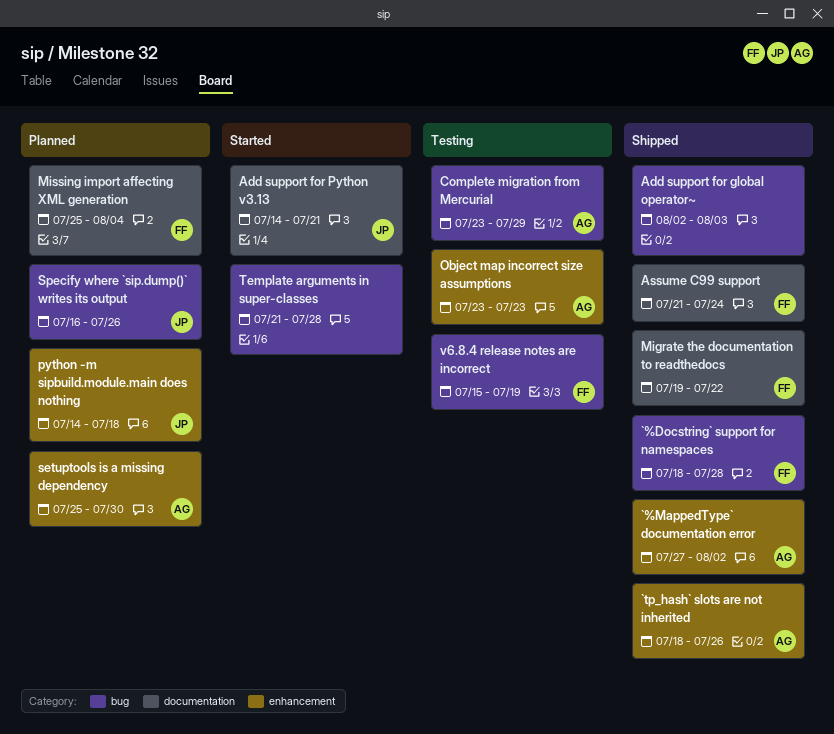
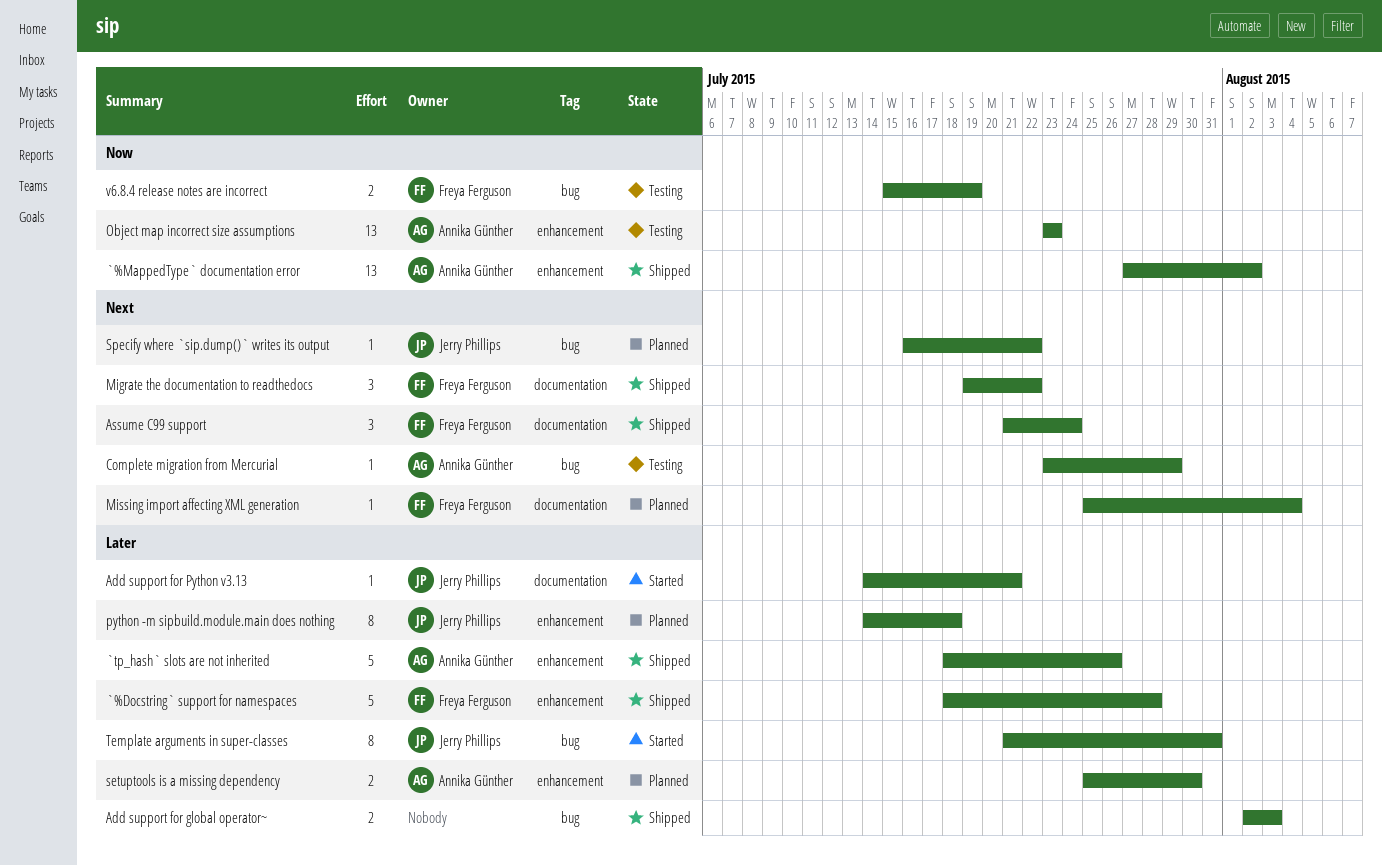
`%Docstring` support for namespaces, label: bug -> enhancement
Specify where `sip.dump()` writes its output, due: Jul 26 -> Jul 22
Template arguments in super-classes, owner: none -> Jerry Phillips
Template arguments in super-classes, due: Jul 28 -> Jul 31

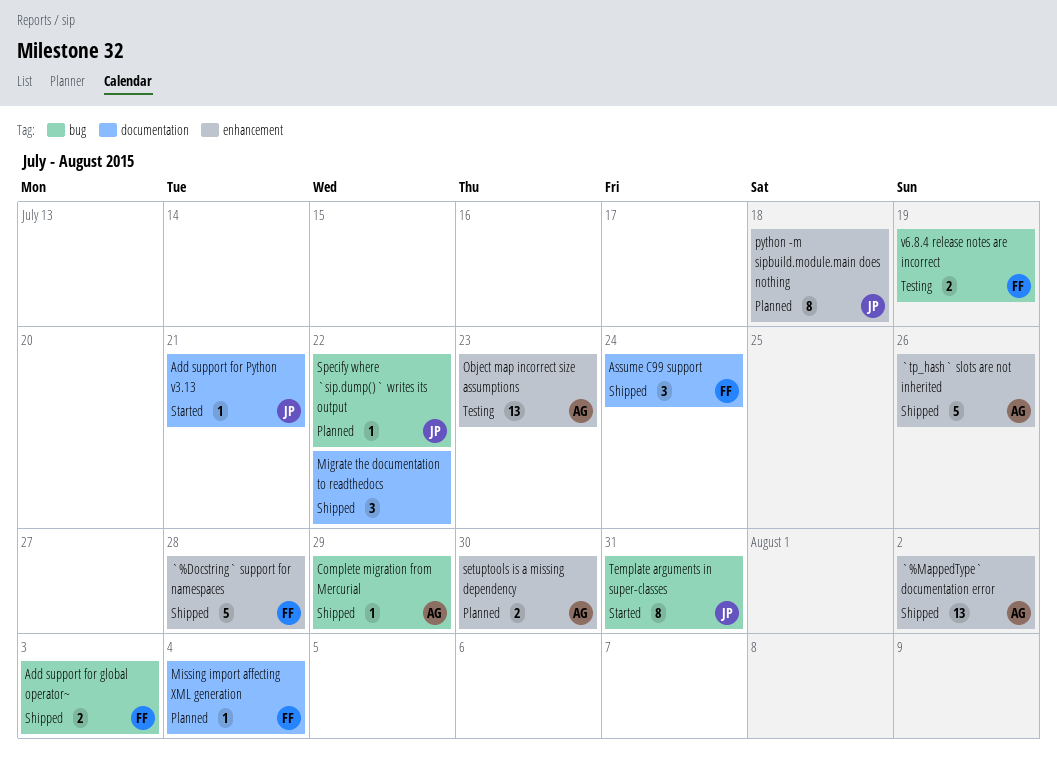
Add support for global operator~, owner: none -> Freya Ferguson
Complete migration from Mercurial, status: Testing -> Shipped
Migrate the documentation to readthedocs, owner: Freya Ferguson -> none

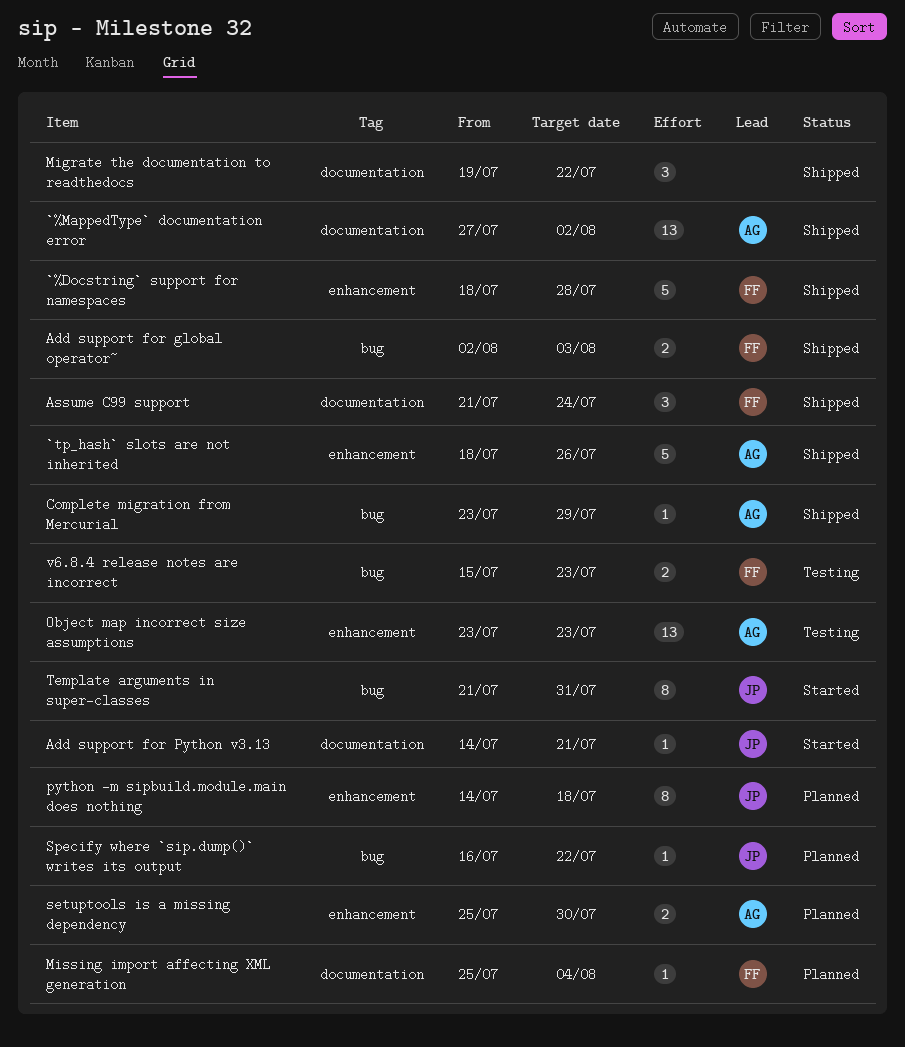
`%MappedType` documentation error, label: enhancement -> documentation
v6.8.4 release notes are incorrect, due: Jul 19 -> Jul 23

